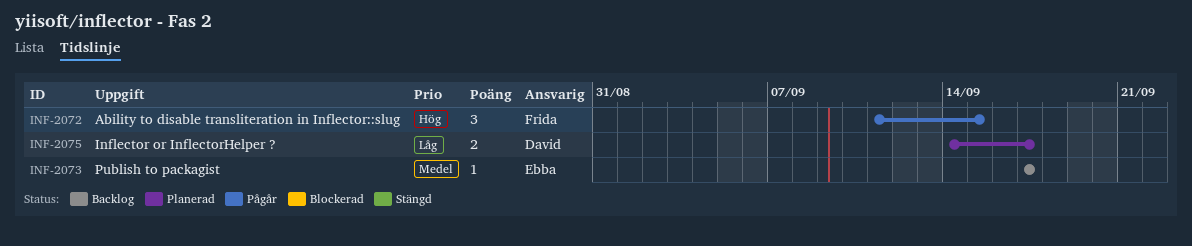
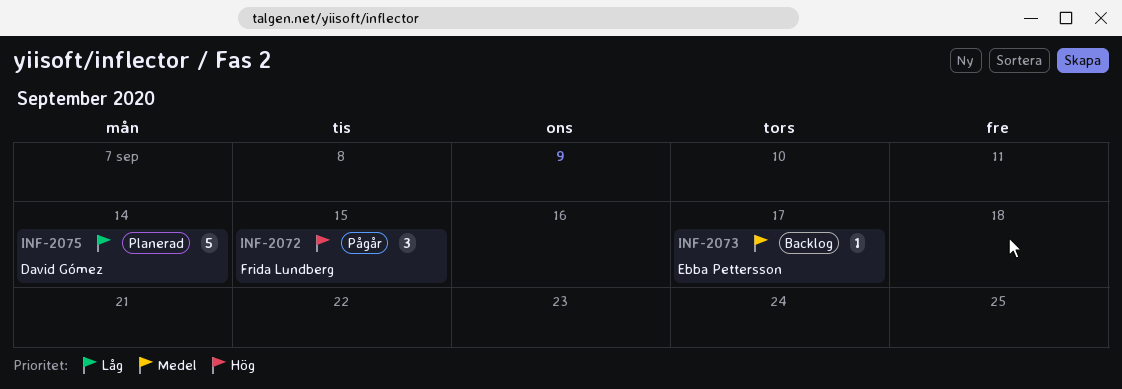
INF-2075, estimate: 2 -> 5
INF-2075, due: Sep 17 -> Sep 14

